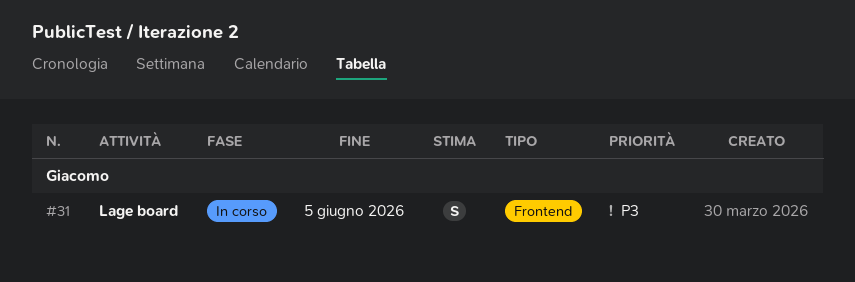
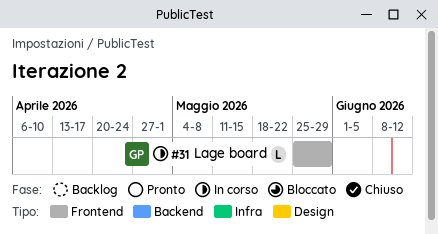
#31, estimate: S -> L
#31, due: Jun 5 -> May 29

